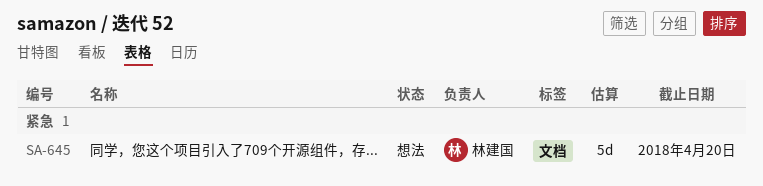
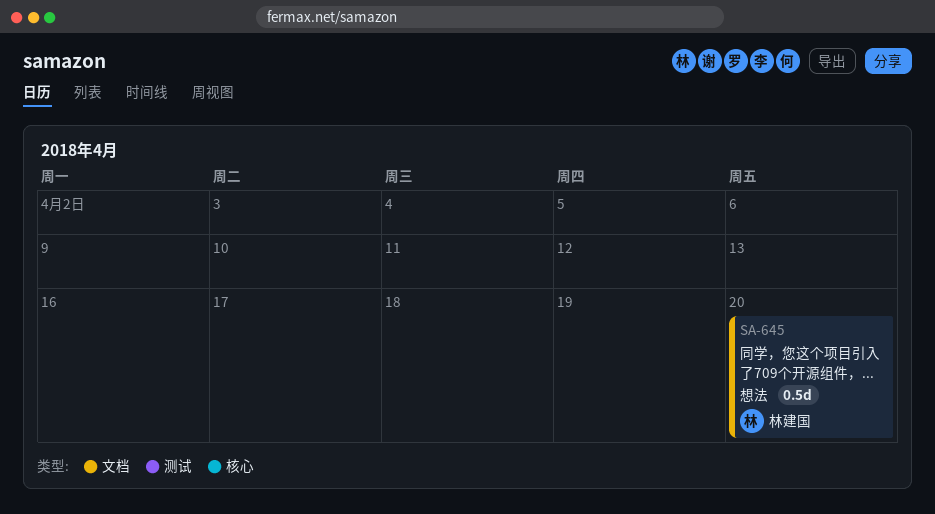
SA-645, estimate: 5d -> 0.5d

